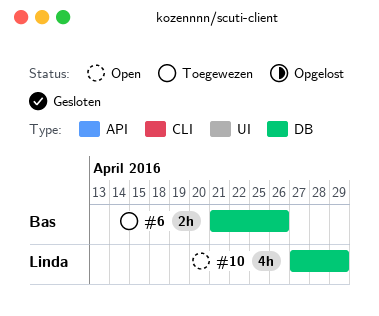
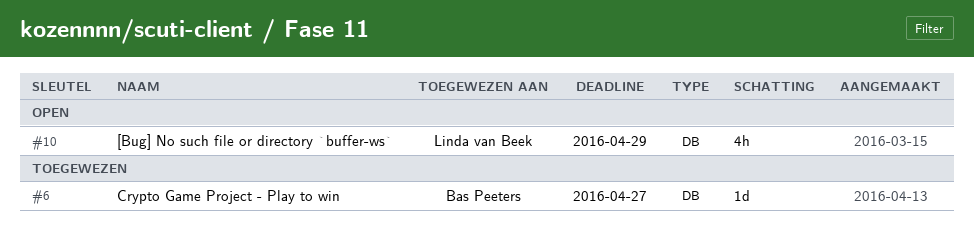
#6, estimate: 2h -> 1d
#6, due: Apr 26 -> Apr 27

